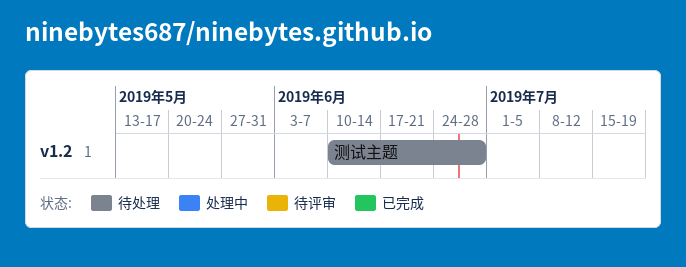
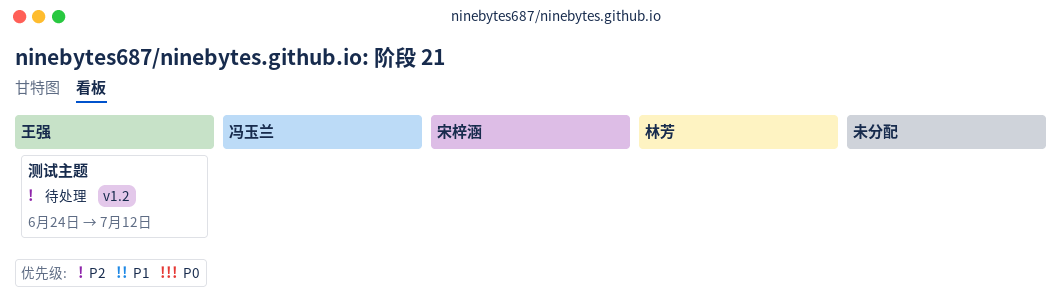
测试主题, start: Jun 10 -> Jun 24
测试主题, due: Jun 28 -> Jul 12

